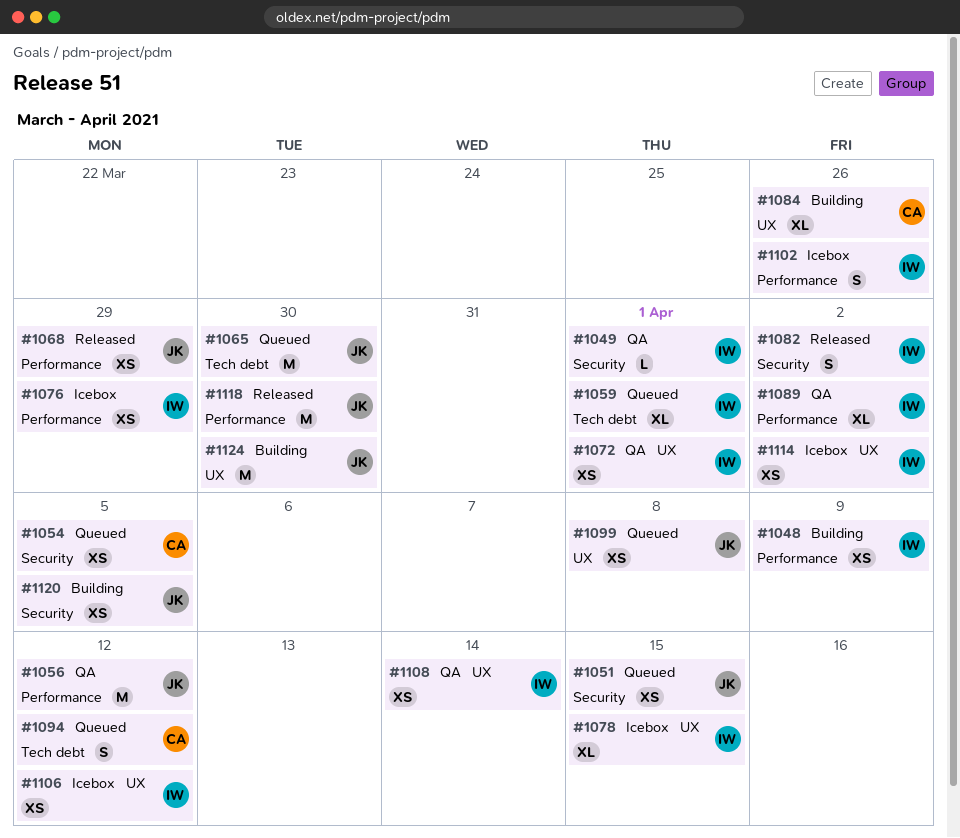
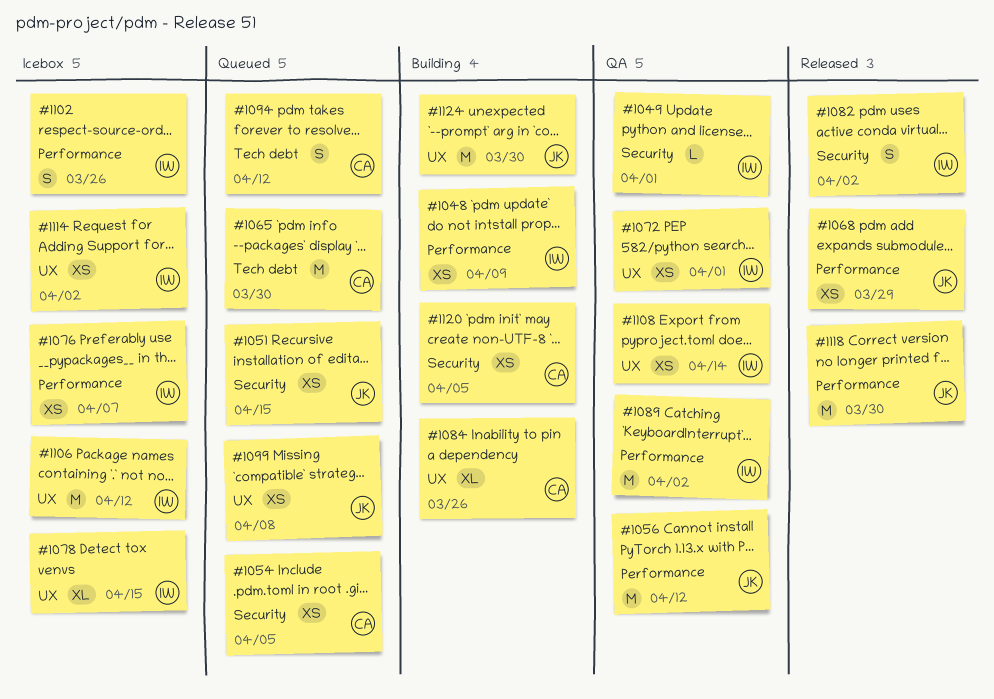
#1059: present -> none
#1065, owner: JK -> CA
#1076, due: Mar 29 -> Apr 7
#1089, estimate: XL -> M
#1106, estimate: XS -> M
#1120, owner: JK -> CA

